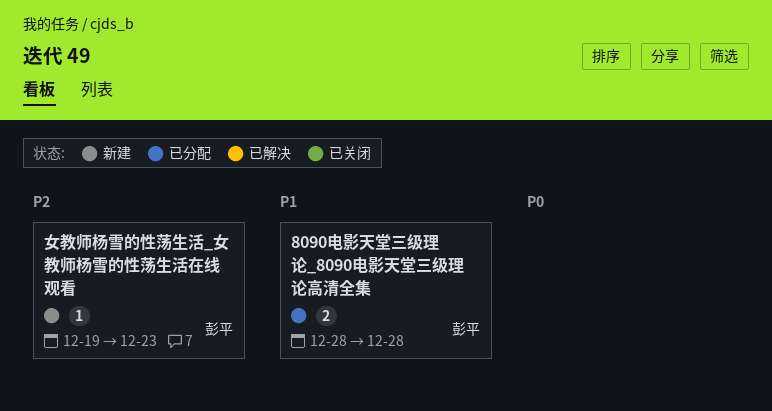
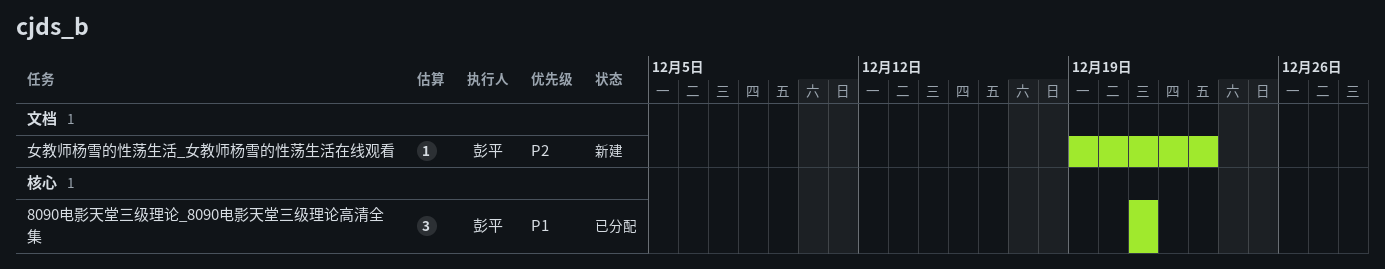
8090电影天堂三级理论_8090电影天堂三级理论高清全集, estimate: 2 -> 3
8090电影天堂三级理论_8090电影天堂三级理论高清全集, start: Dec 28 -> Dec 21
8090电影天堂三级理论_8090电影天堂三级理论高清全集, due: Dec 28 -> Dec 21

